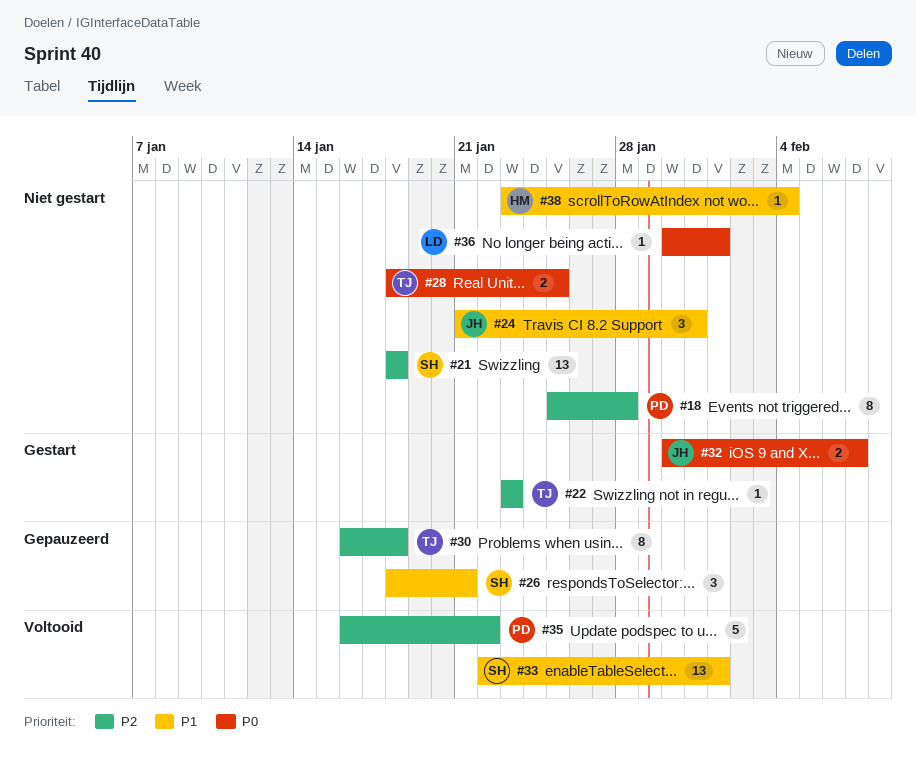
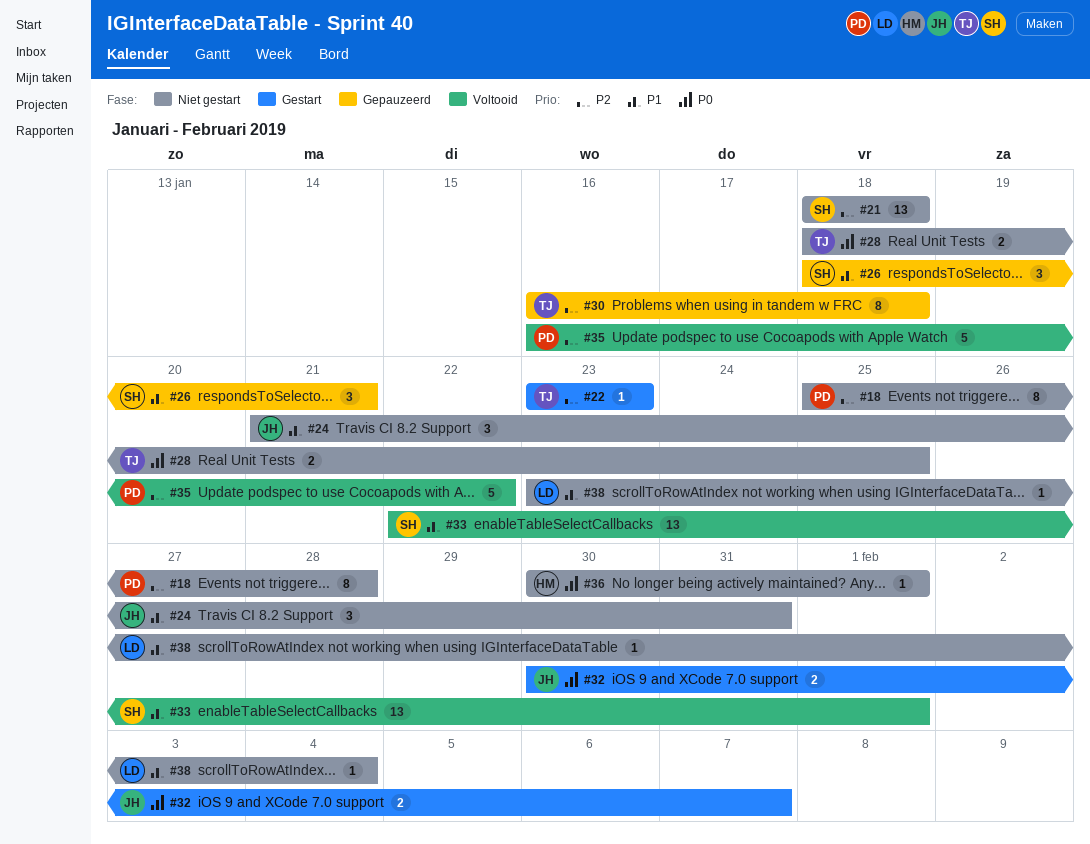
#36, owner: LD -> HM
#38, owner: HM -> LD

